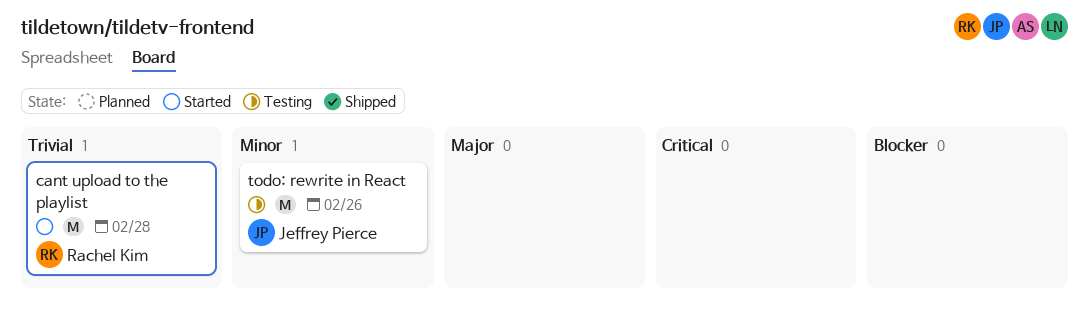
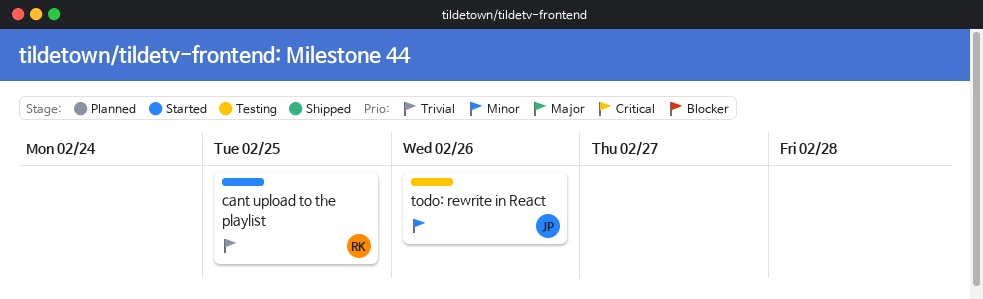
cant upload to the playlist, due: Feb 28 -> Feb 25

